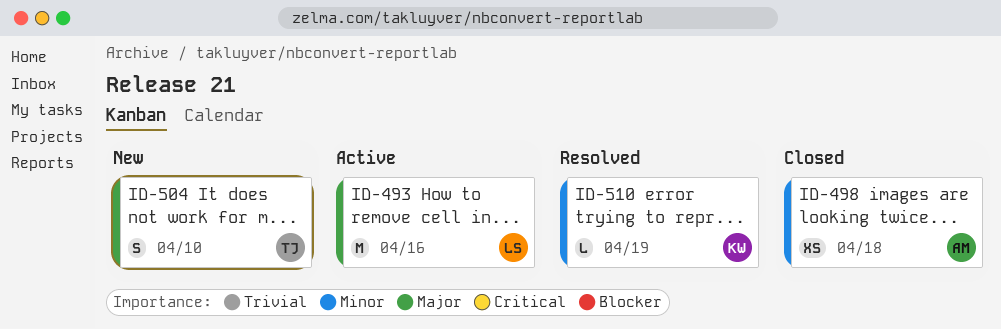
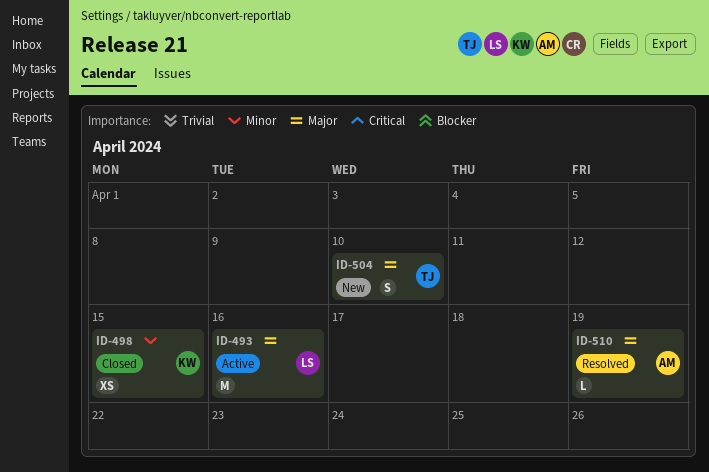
ID-498, owner: AM -> KW
ID-498, due: Apr 18 -> Apr 15
ID-510, owner: KW -> AM
ID-510, priority: Minor -> Major

